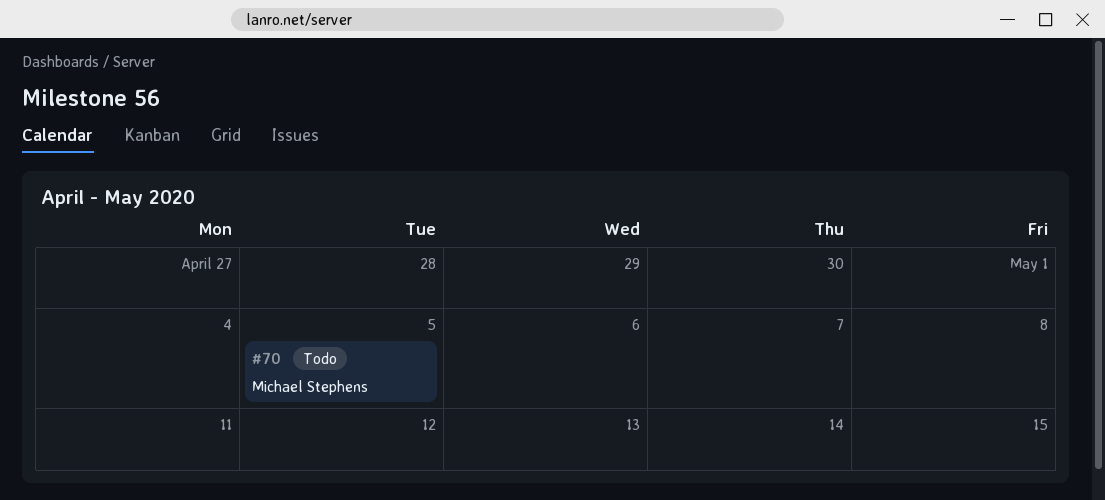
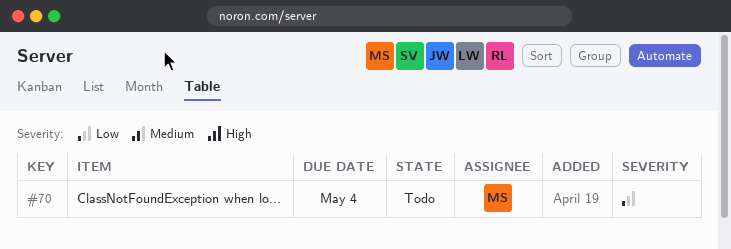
#70, due: May 5 -> May 4

